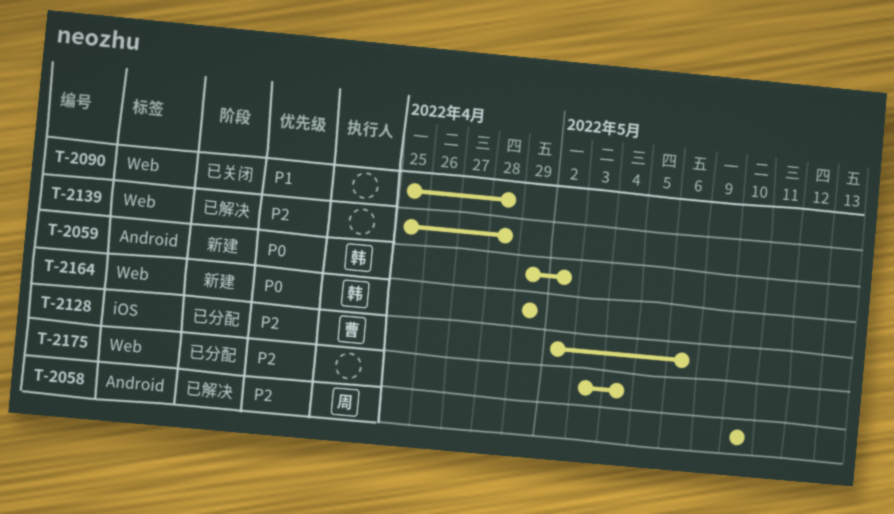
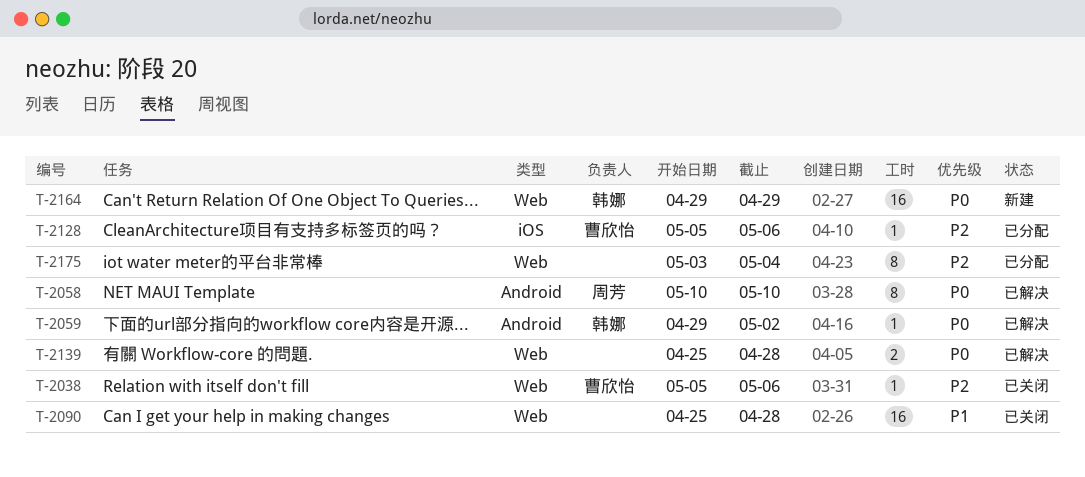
T-2038: none -> present
T-2058, priority: P2 -> P0
T-2059, status: 新建 -> 已解决
T-2128, start: May 2 -> May 5
T-2139, priority: P2 -> P0

